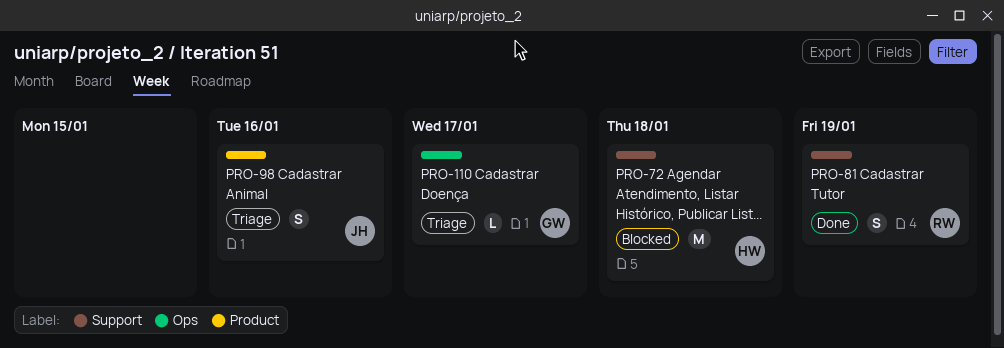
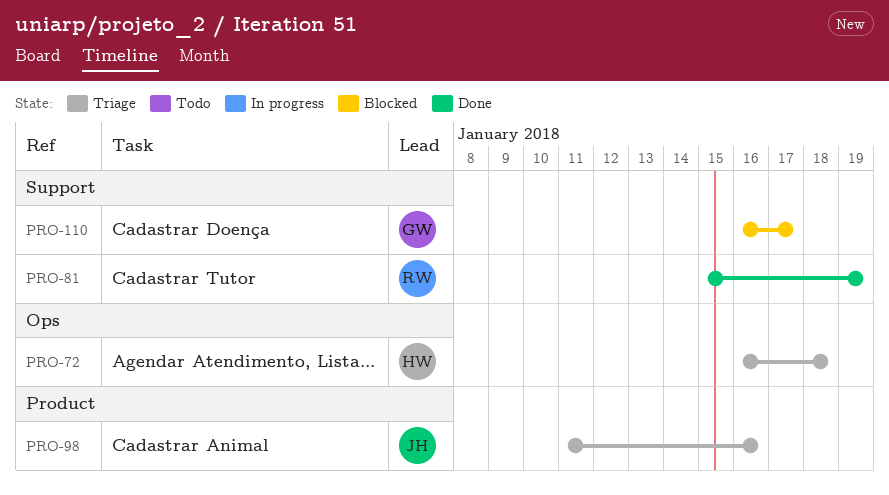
PRO-72, status: Blocked -> Triage
PRO-72, label: Support -> Ops
PRO-110, status: Triage -> Blocked
PRO-110, label: Ops -> Support

